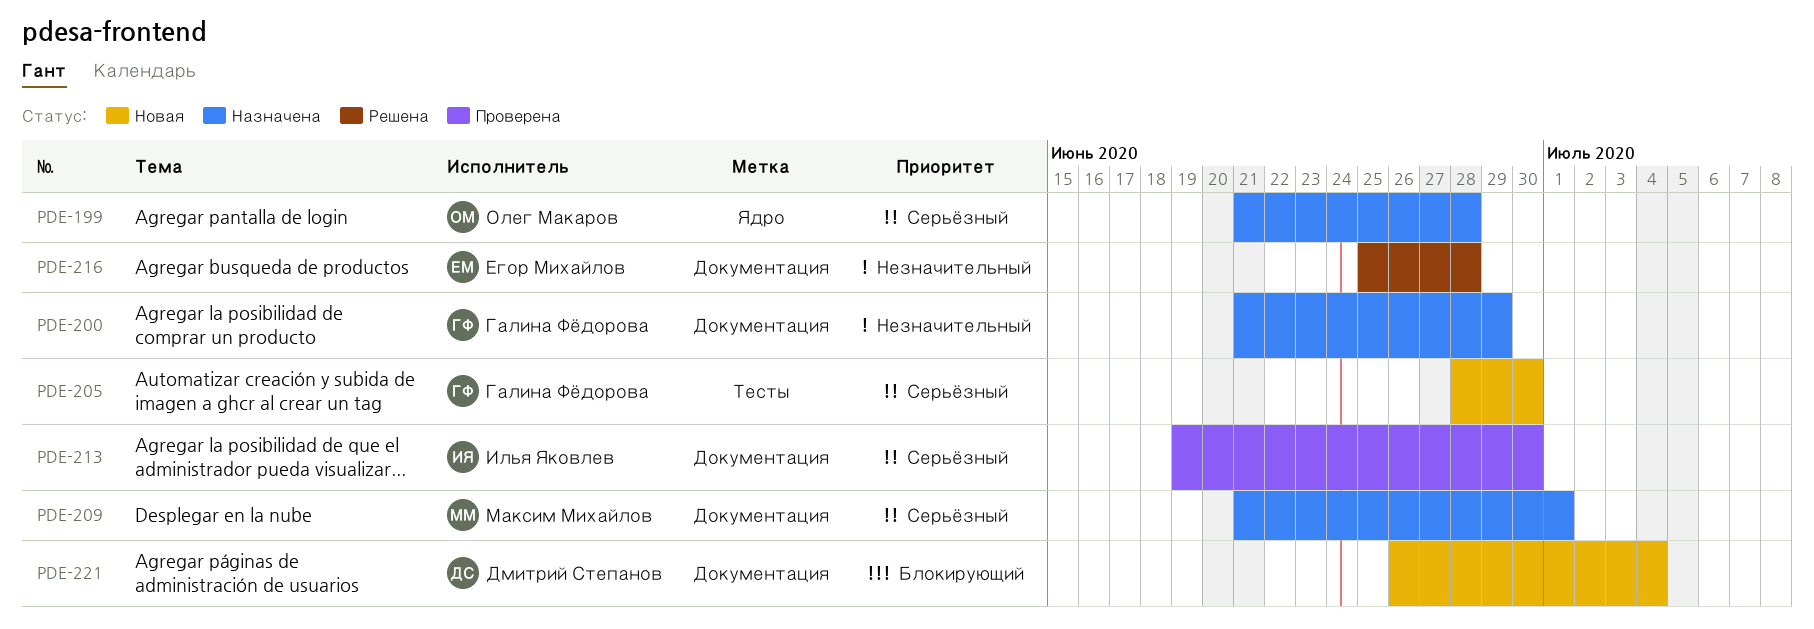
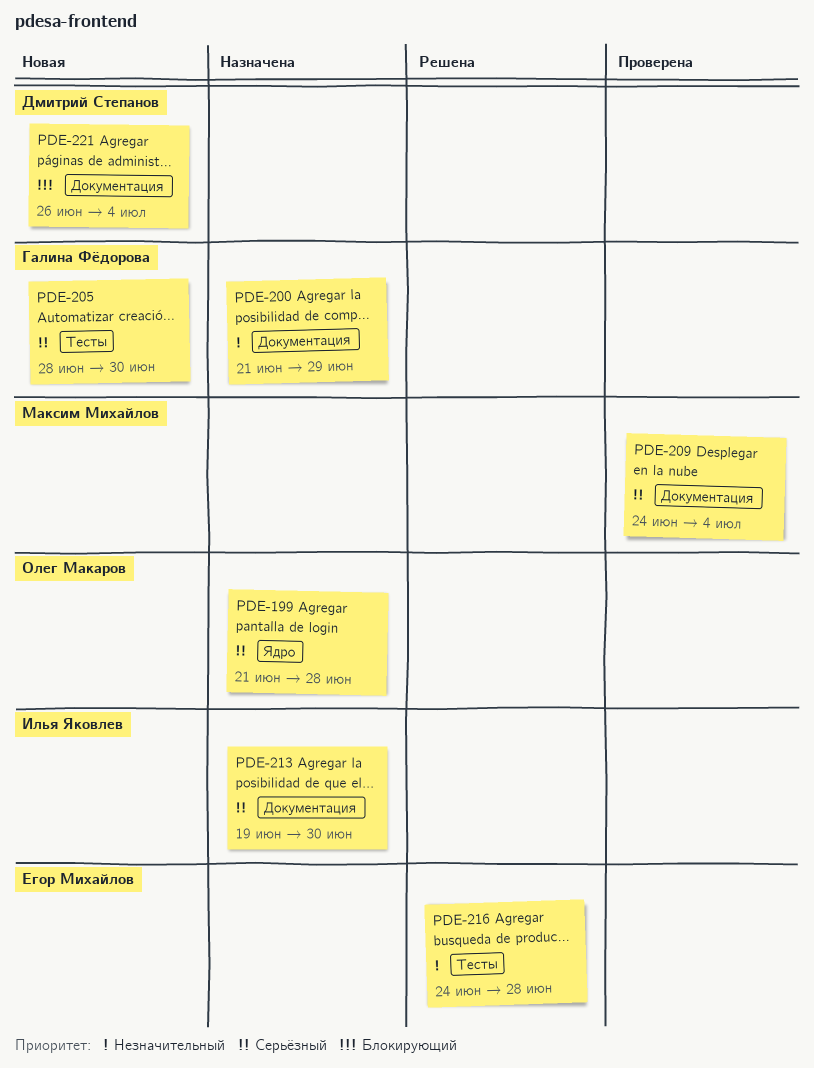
PDE-209, status: Назначена -> Проверена
PDE-209, start: Jun 21 -> Jun 24
PDE-209, due: Jul 1 -> Jul 4
PDE-213, status: Проверена -> Назначена
PDE-216, label: Документация -> Тесты
PDE-216, start: Jun 25 -> Jun 24

